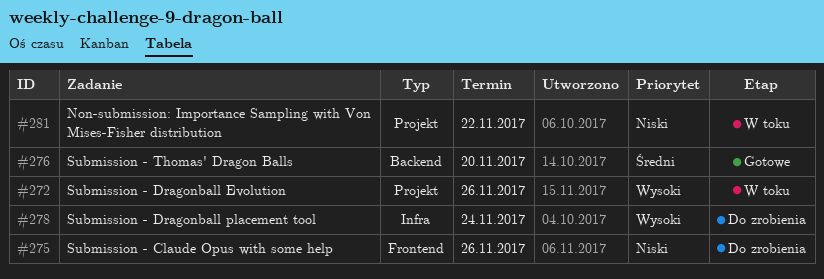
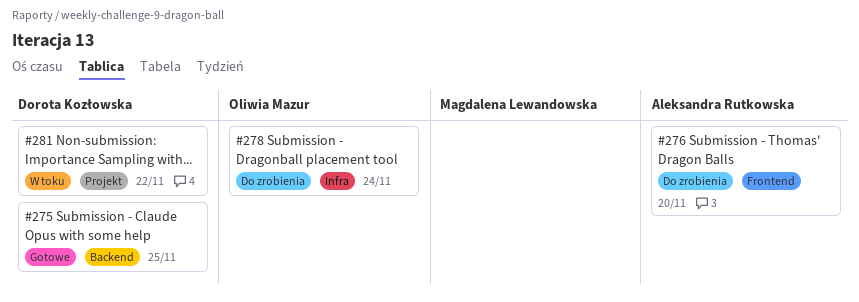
#272: present -> none
#275, status: Do zrobienia -> Gotowe
#275, label: Frontend -> Backend
#275, due: Nov 26 -> Nov 25
#276, status: Gotowe -> Do zrobienia
#276, label: Backend -> Frontend

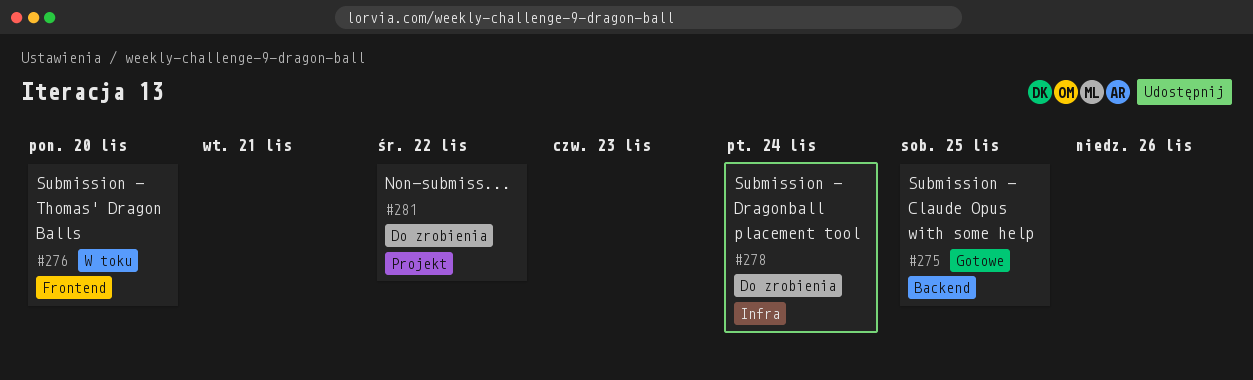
#276, status: Do zrobienia -> W toku
#281, status: W toku -> Do zrobienia

